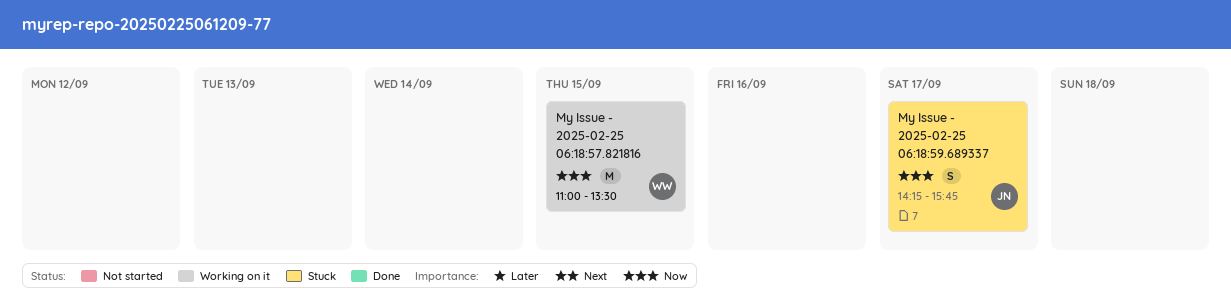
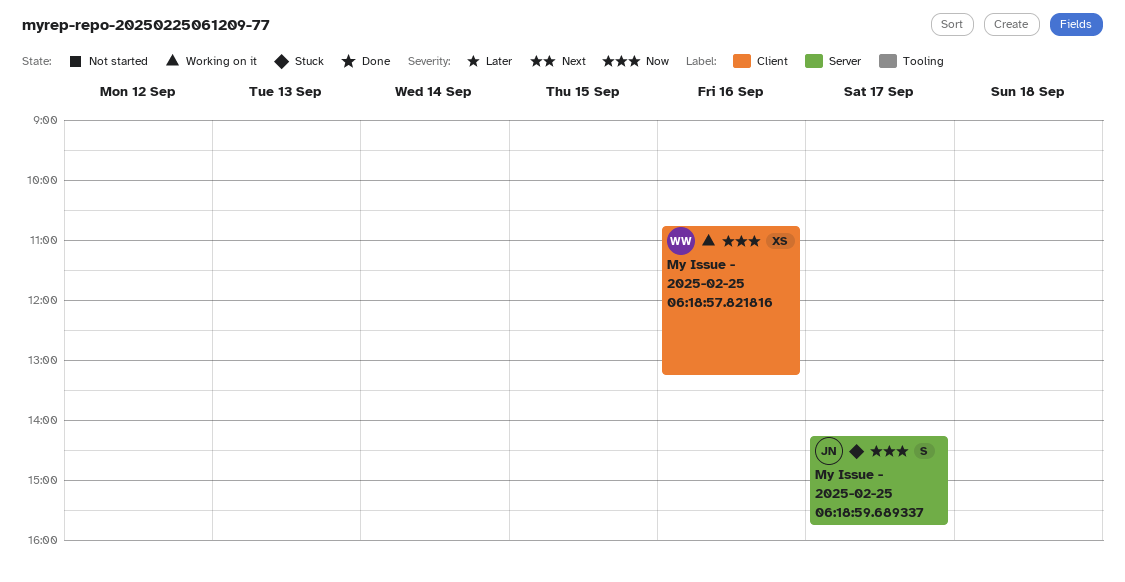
My Issue - 2025-02-25 06:18:57.821816, estimate: M -> XS
My Issue - 2025-02-25 06:18:57.821816, day: Sep 15 -> Sep 16
My Issue - 2025-02-25 06:18:57.821816, begins: 11:00 -> 10:45
My Issue - 2025-02-25 06:18:57.821816, ends: 13:30 -> 13:15

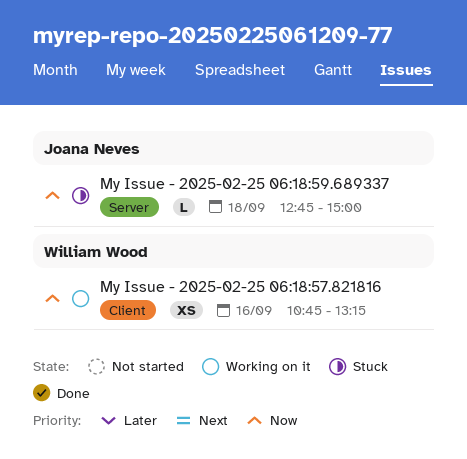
My Issue - 2025-02-25 06:18:59.689337, estimate: S -> L
My Issue - 2025-02-25 06:18:59.689337, day: Sep 17 -> Sep 18
My Issue - 2025-02-25 06:18:59.689337, begins: 14:15 -> 12:45
My Issue - 2025-02-25 06:18:59.689337, ends: 15:45 -> 15:00

